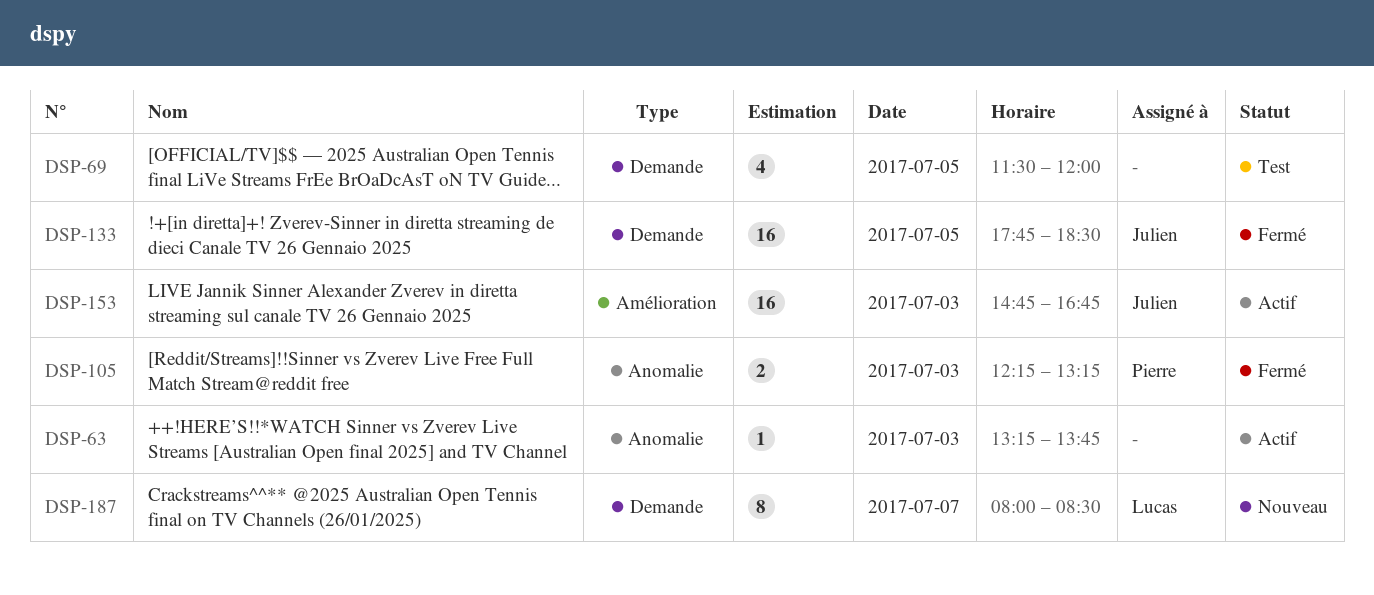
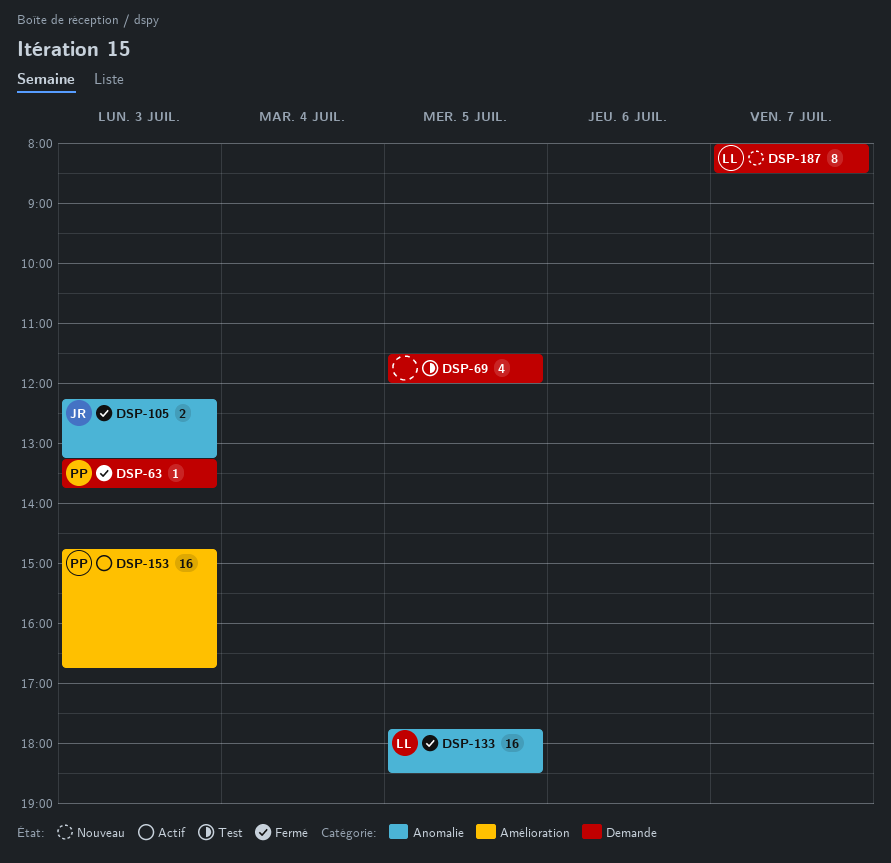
DSP-63, status: Actif -> Fermé
DSP-63, owner: none -> Pierre
DSP-63, label: Anomalie -> Demande
DSP-105, owner: Pierre -> Julien
DSP-133, owner: Julien -> Lucas
DSP-133, label: Demande -> Anomalie
DSP-153, owner: Julien -> Pierre

